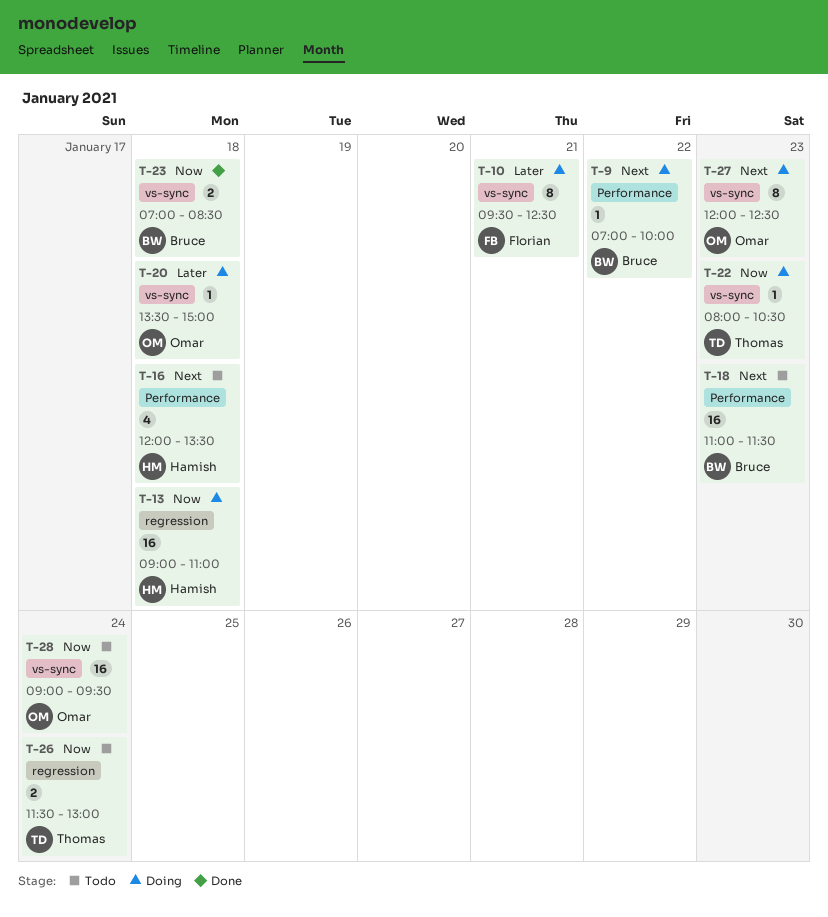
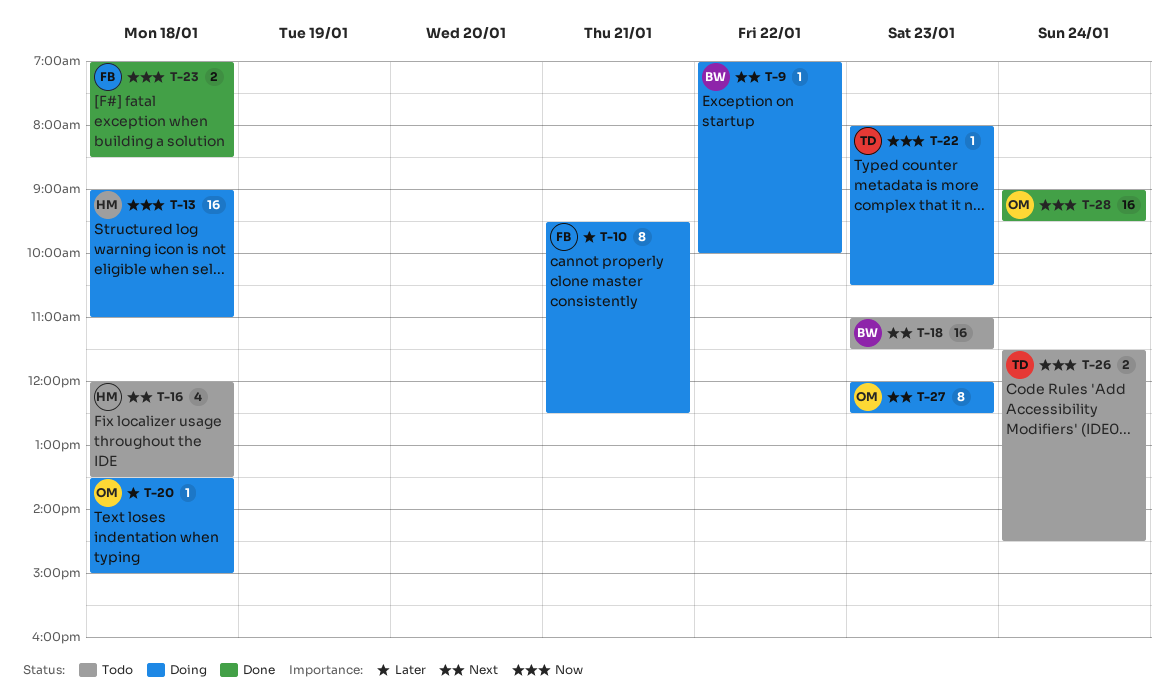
T-23, owner: Bruce -> Florian
T-26, ends: 13:00 -> 14:30
T-28, status: Todo -> Done

